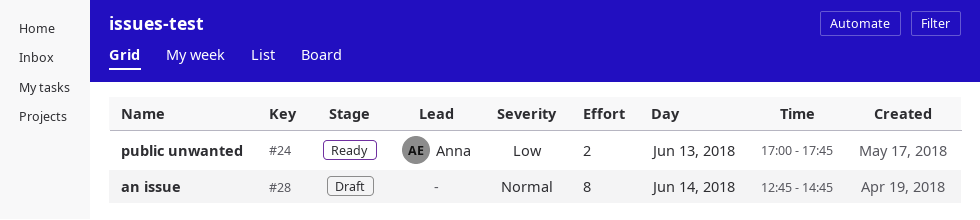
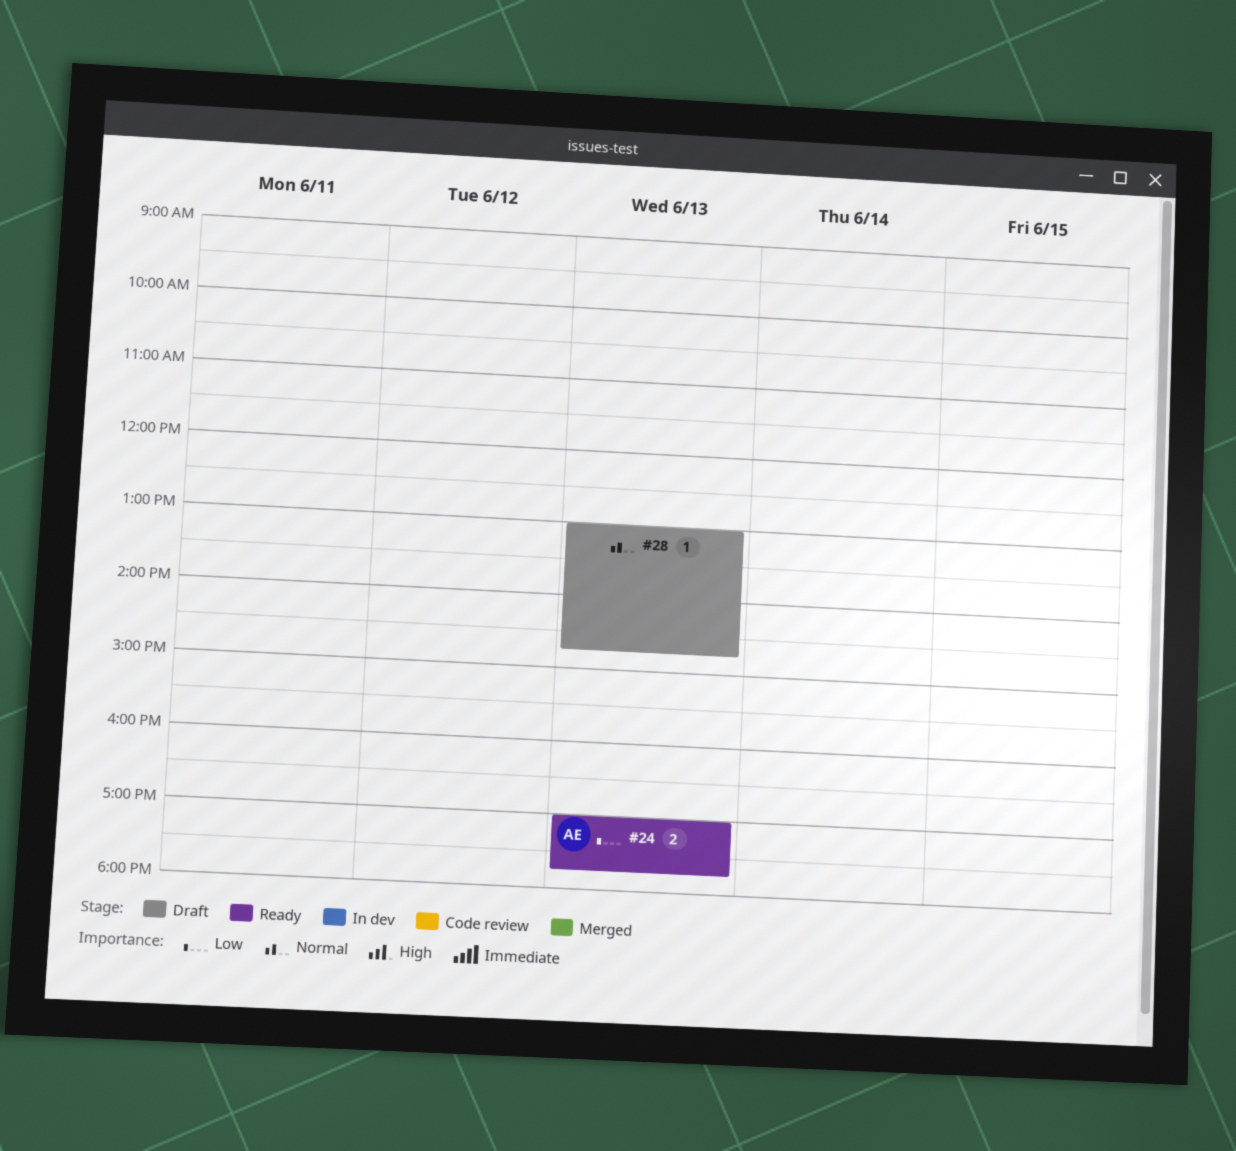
#28, estimate: 8 -> 1
#28, day: Jun 14 -> Jun 13
#28, begins: 12:45 -> 13:00

